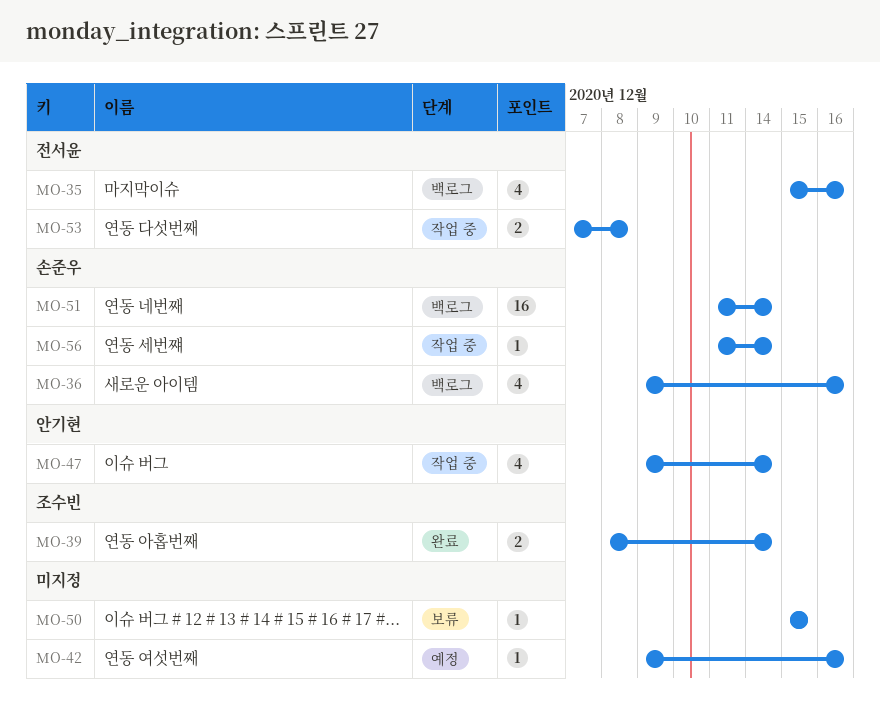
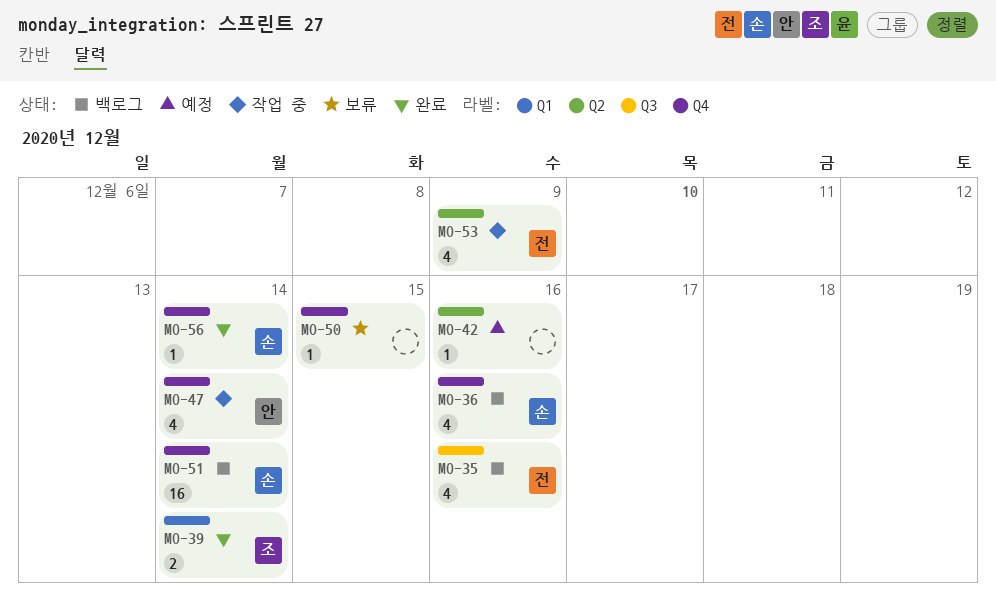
MO-53, estimate: 2 -> 4
MO-53, due: Dec 8 -> Dec 9
MO-56, status: 작업 중 -> 완료

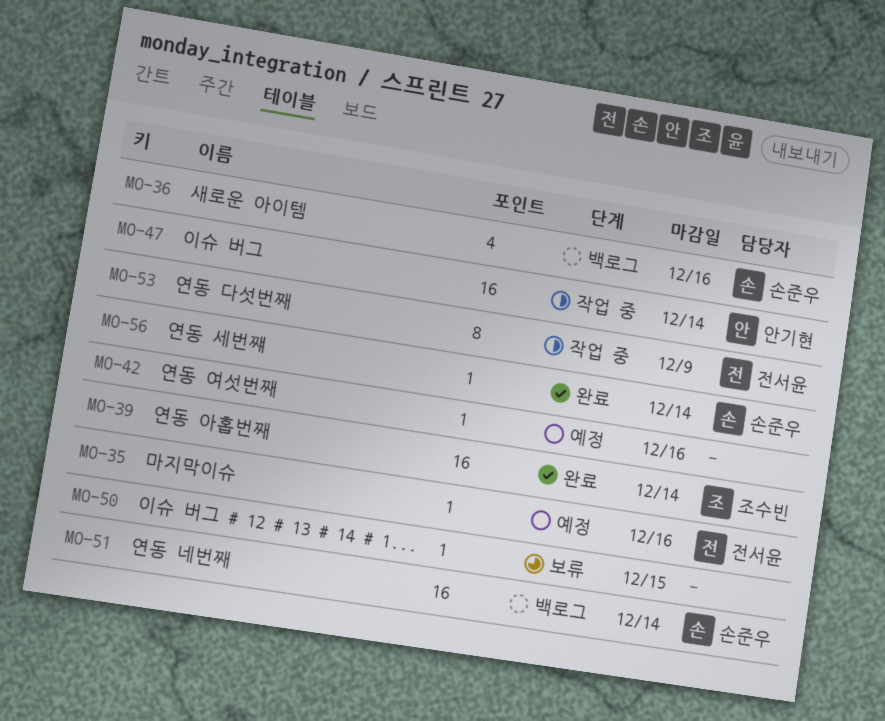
MO-35, status: 백로그 -> 예정
MO-35, estimate: 4 -> 1
MO-39, estimate: 2 -> 16
MO-47, estimate: 4 -> 16
MO-53, estimate: 4 -> 8

